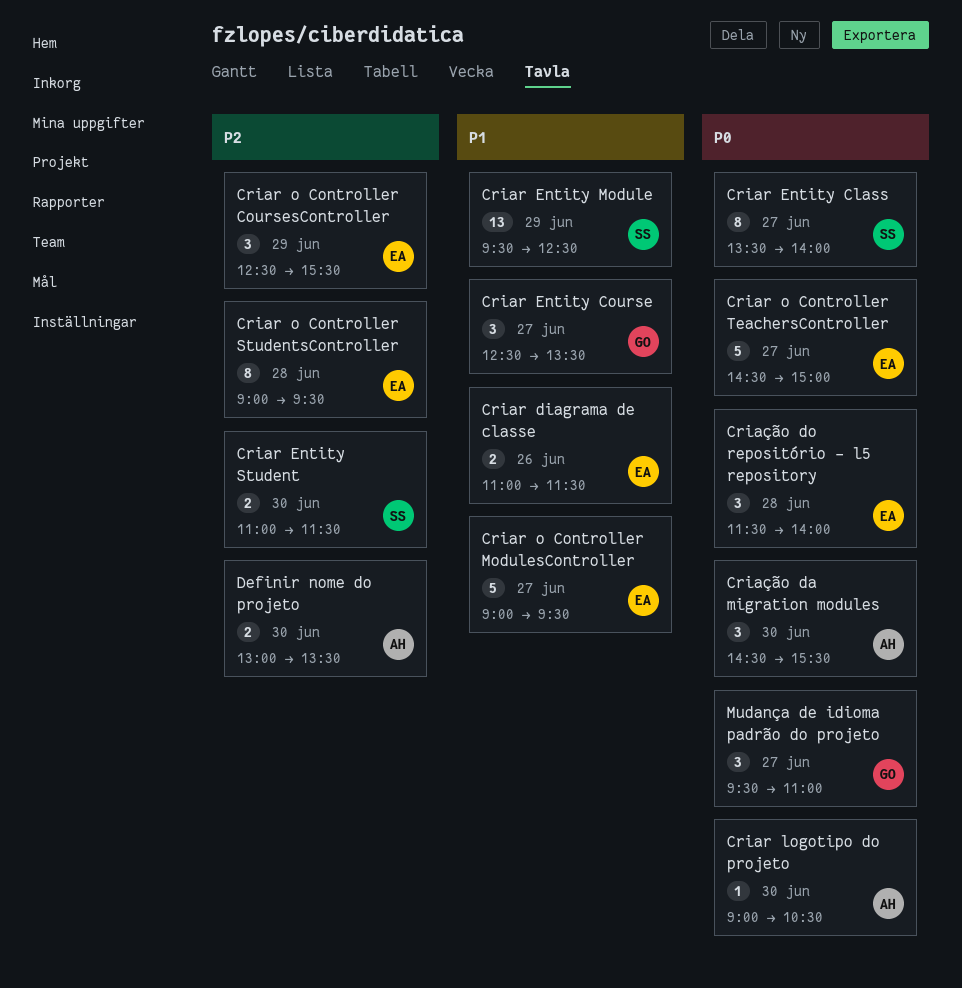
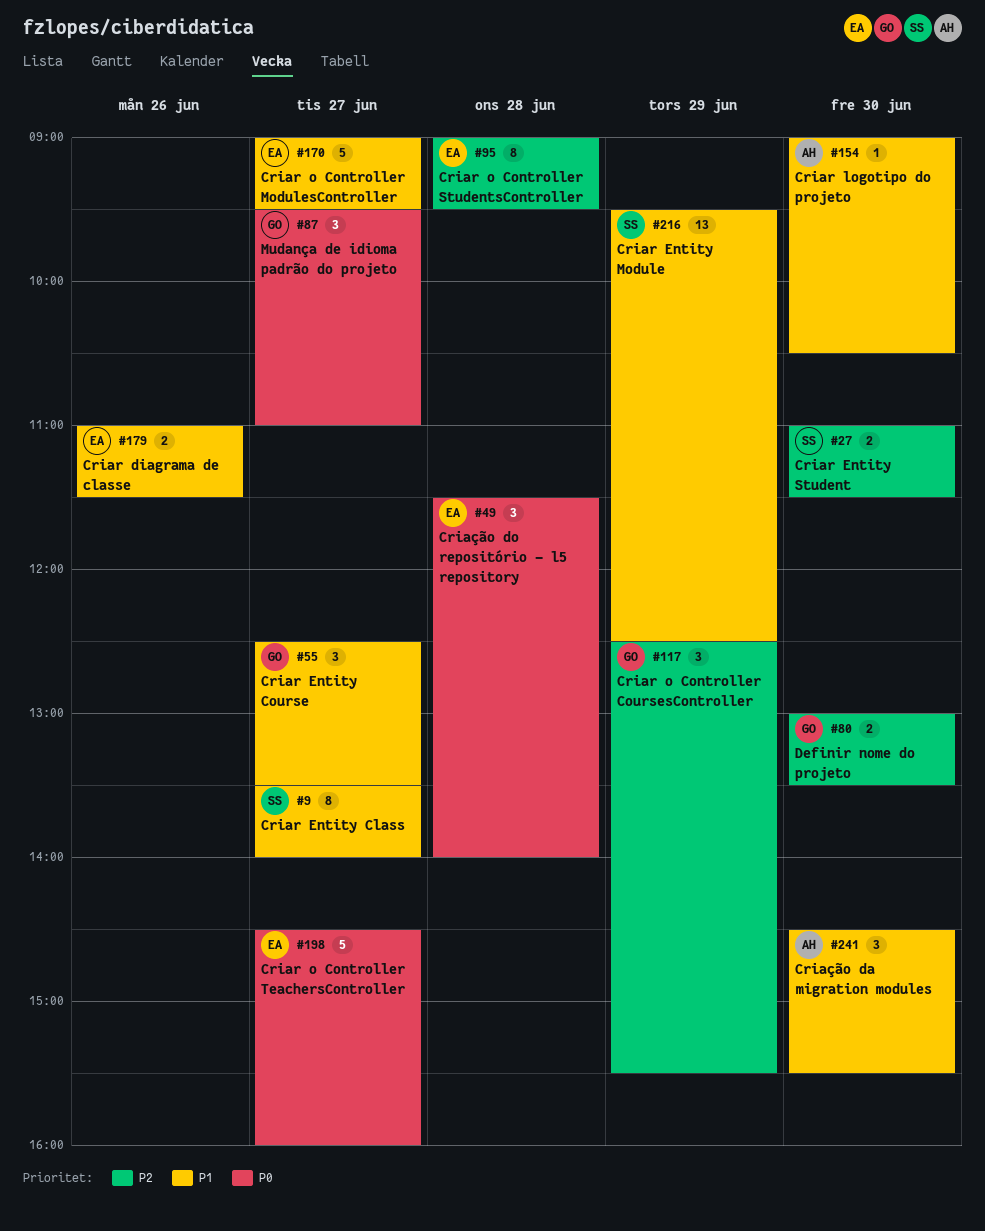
Criar Entity Class, priority: P0 -> P1
Criar logotipo do projeto, priority: P0 -> P1
Criar o Controller CoursesController, owner: EA -> GO
Criar o Controller TeachersController, ends: 15:00 -> 16:00
Criação da migration modules, priority: P0 -> P1
Definir nome do projeto, owner: AH -> GO

